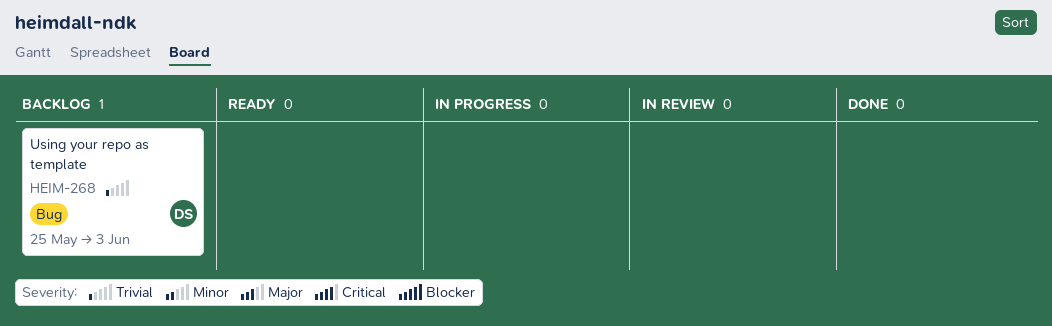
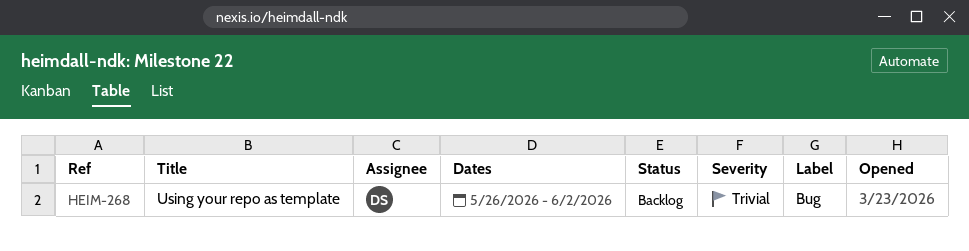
HEIM-268, start: May 25 -> May 26
HEIM-268, due: Jun 3 -> Jun 2

